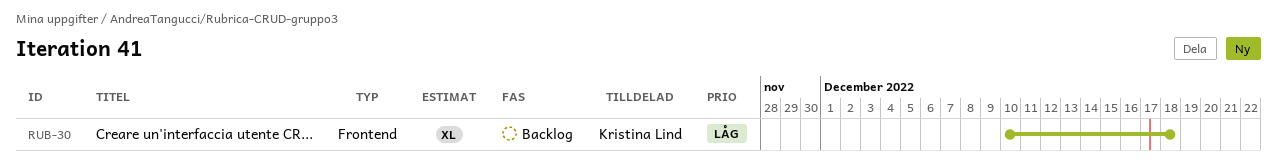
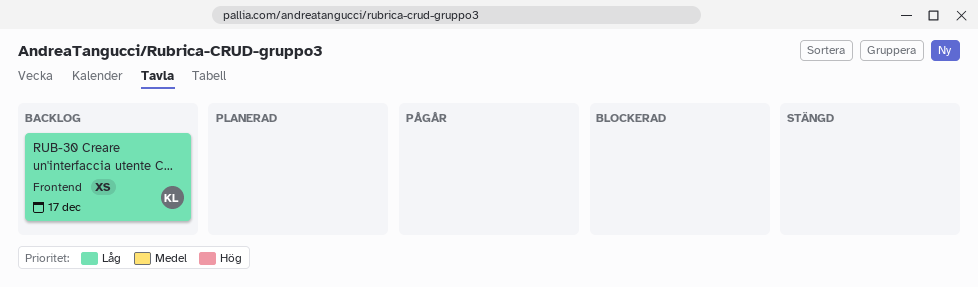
RUB-30, estimate: XL -> XS
RUB-30, due: Dec 18 -> Dec 17

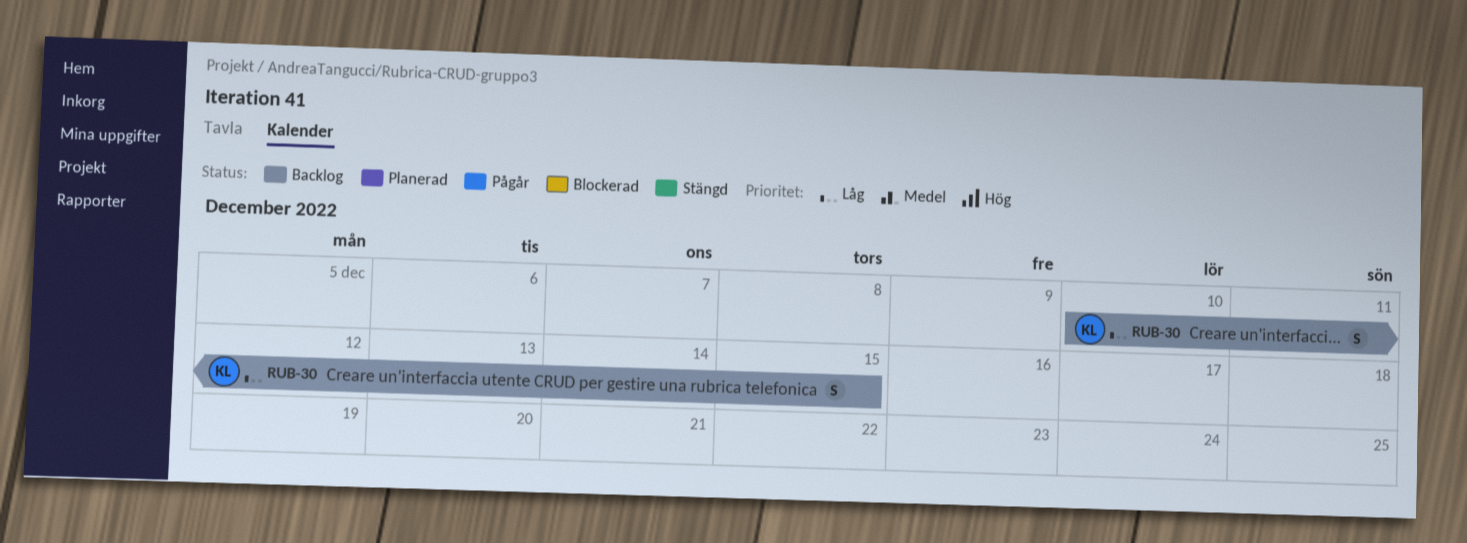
RUB-30, estimate: XS -> S
RUB-30, due: Dec 17 -> Dec 15

